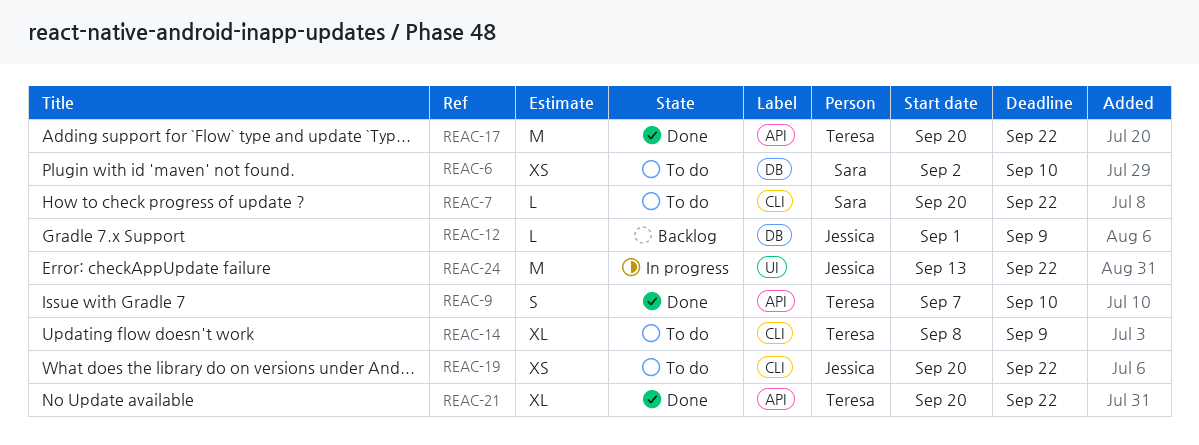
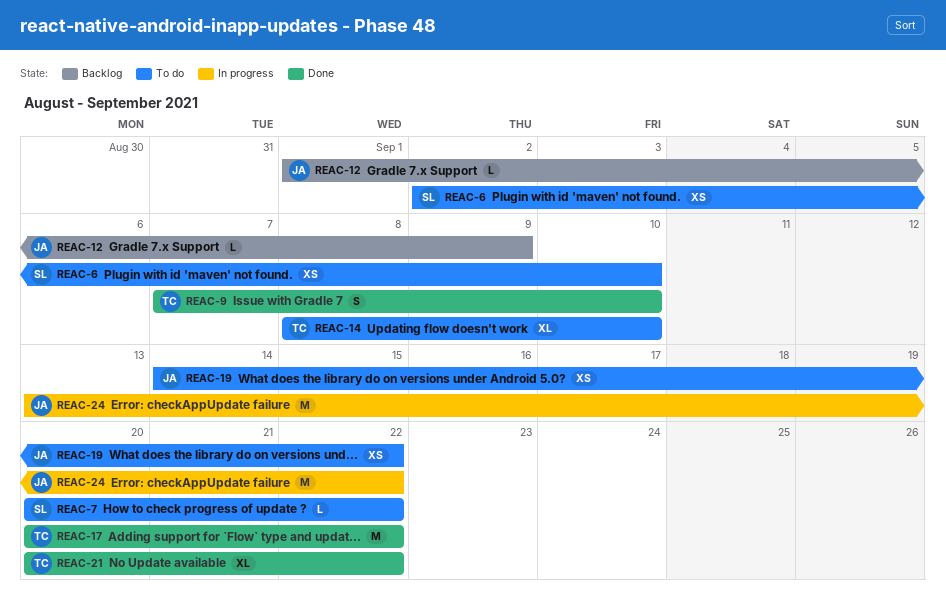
REAC-14, due: Sep 9 -> Sep 10
REAC-19, start: Sep 20 -> Sep 14

